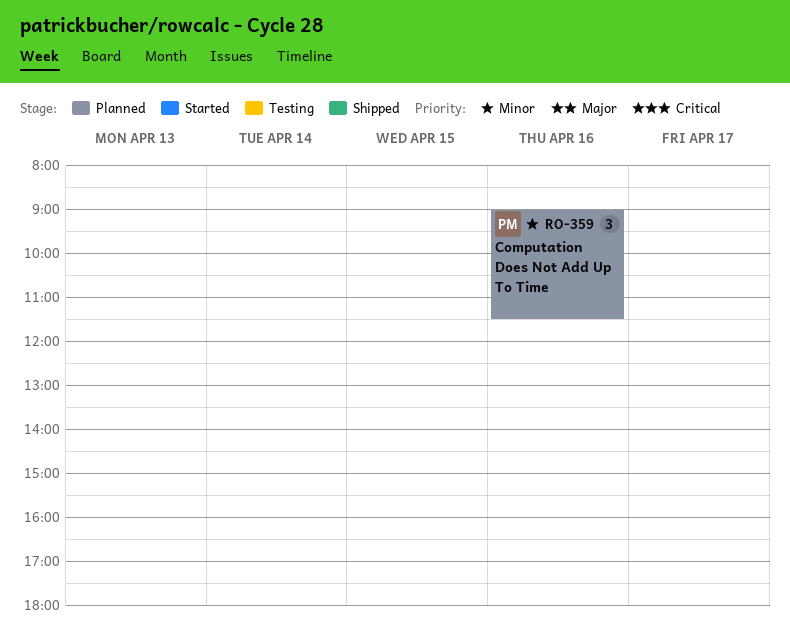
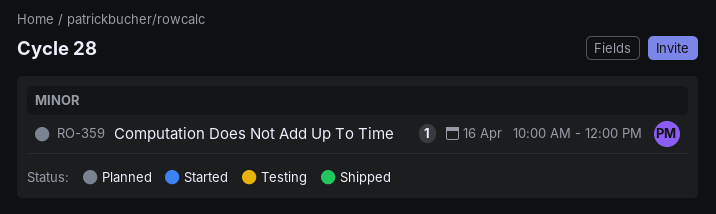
RO-359, estimate: 3 -> 1
RO-359, begins: 09:00 -> 10:00
RO-359, ends: 11:30 -> 12:00

